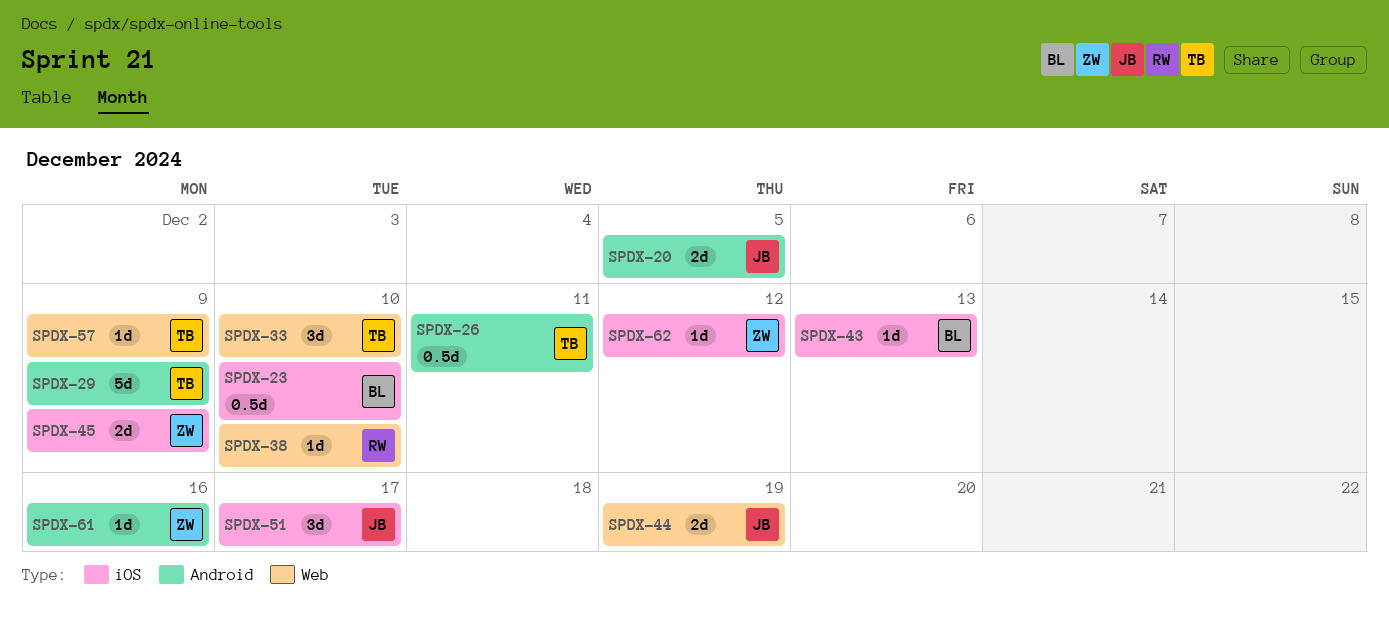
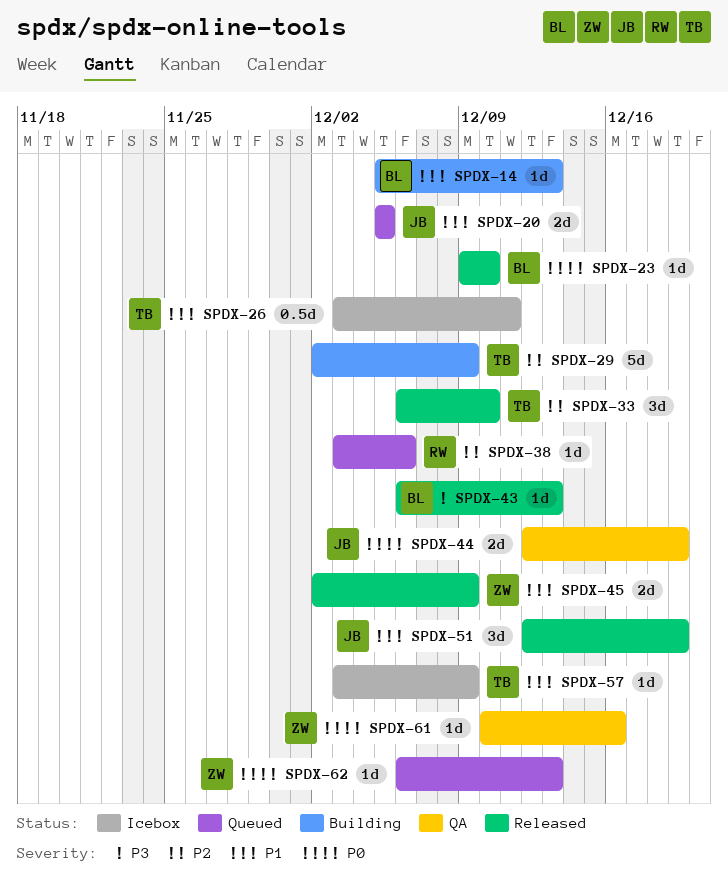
SPDX-14: none -> present
SPDX-23, estimate: 0.5d -> 1d
SPDX-38, due: Dec 10 -> Dec 6
SPDX-51, due: Dec 17 -> Dec 19
SPDX-62, due: Dec 12 -> Dec 13

